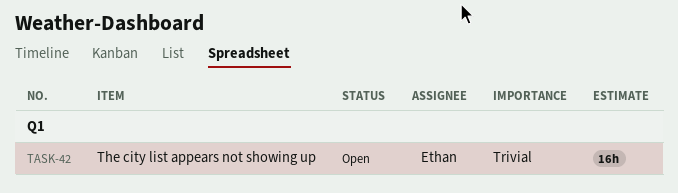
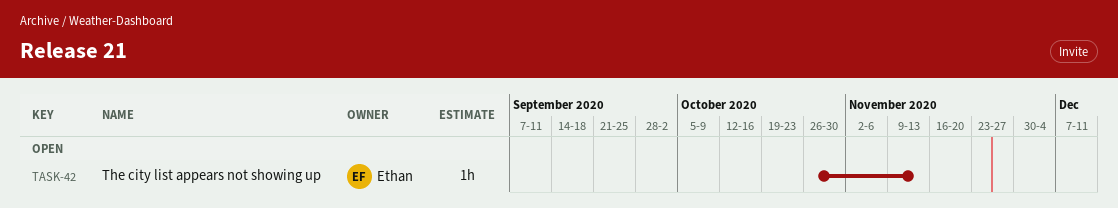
TASK-42, estimate: 16h -> 1h

